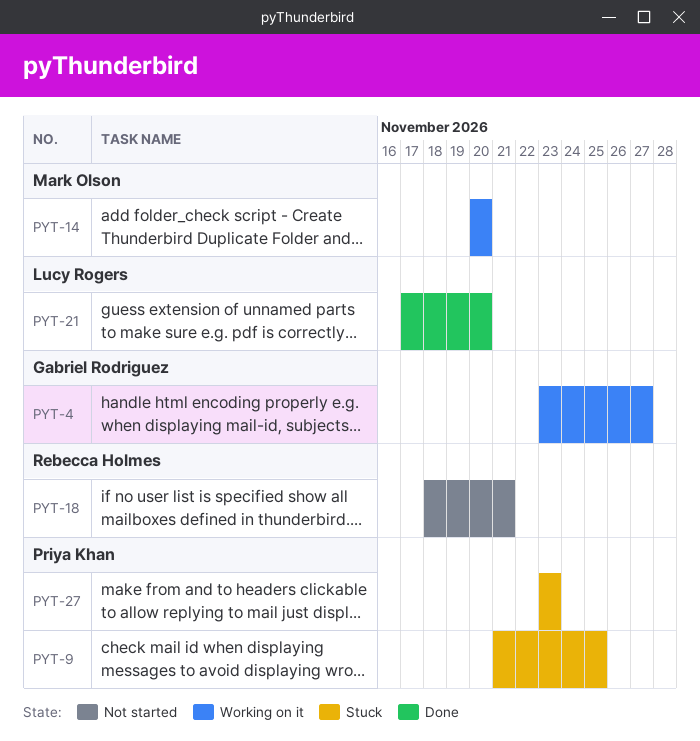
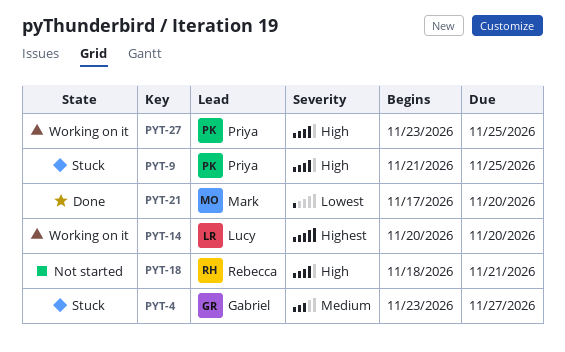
PYT-4, status: Working on it -> Stuck
PYT-14, owner: Mark Olson -> Lucy Rogers
PYT-21, owner: Lucy Rogers -> Mark Olson
PYT-27, status: Stuck -> Working on it
PYT-27, due: Nov 23 -> Nov 25

